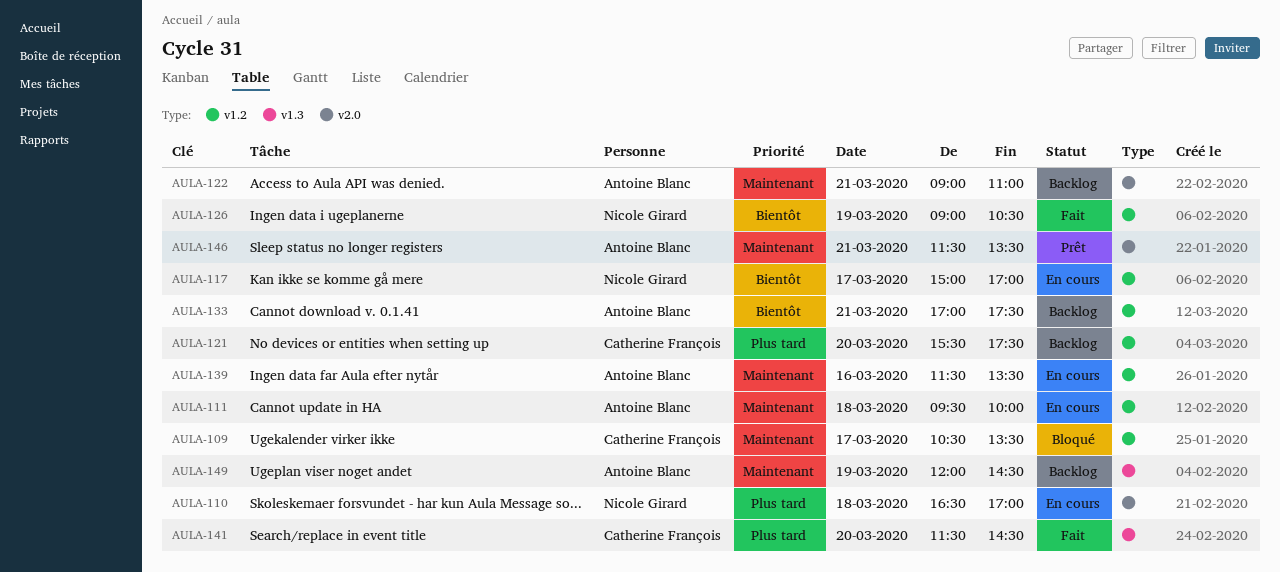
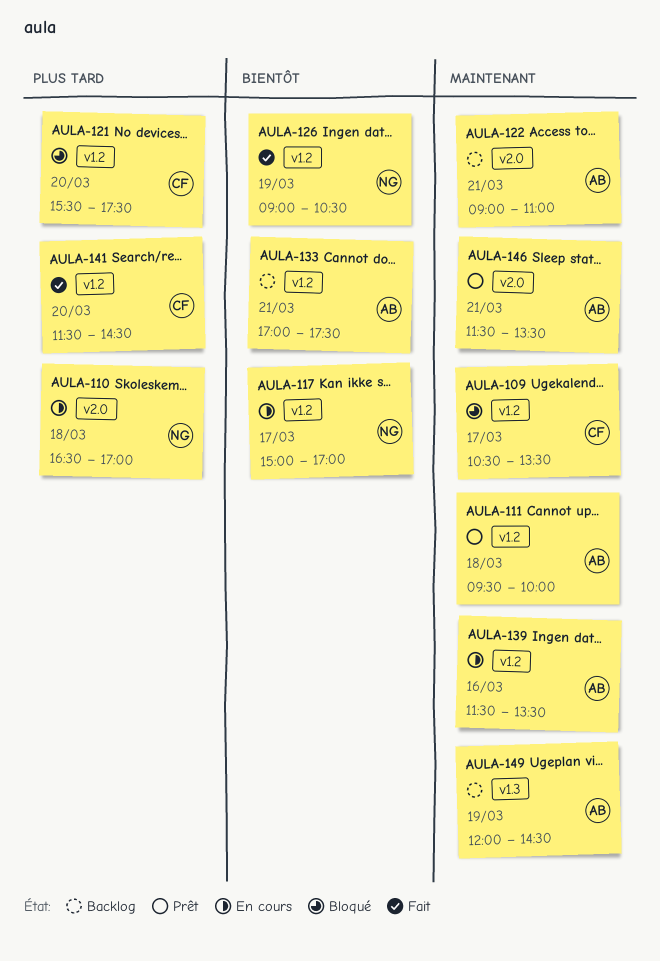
AULA-111, status: En cours -> Prêt
AULA-121, status: Backlog -> Bloqué
AULA-141, label: v1.3 -> v1.2

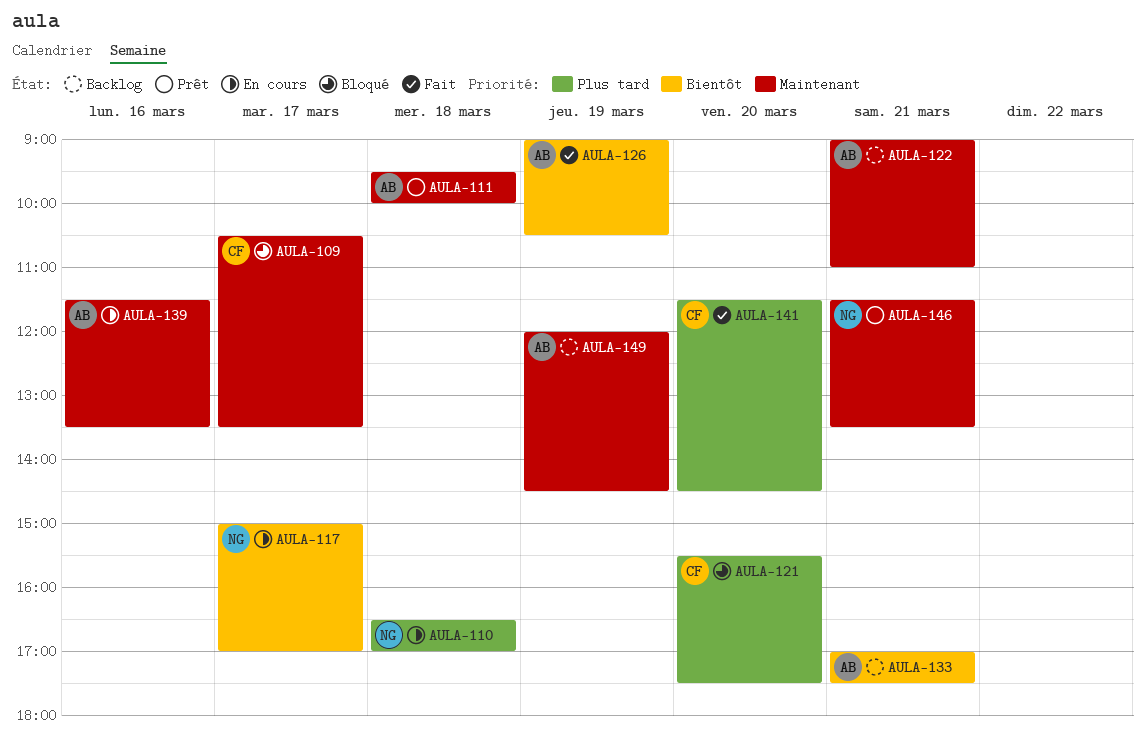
AULA-126, owner: NG -> AB
AULA-146, owner: AB -> NG

